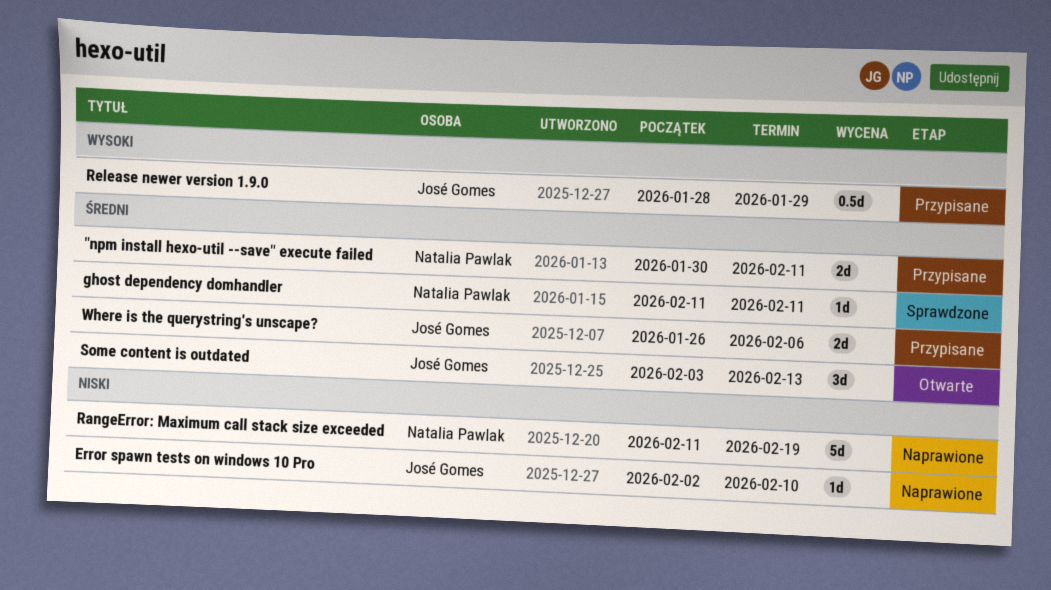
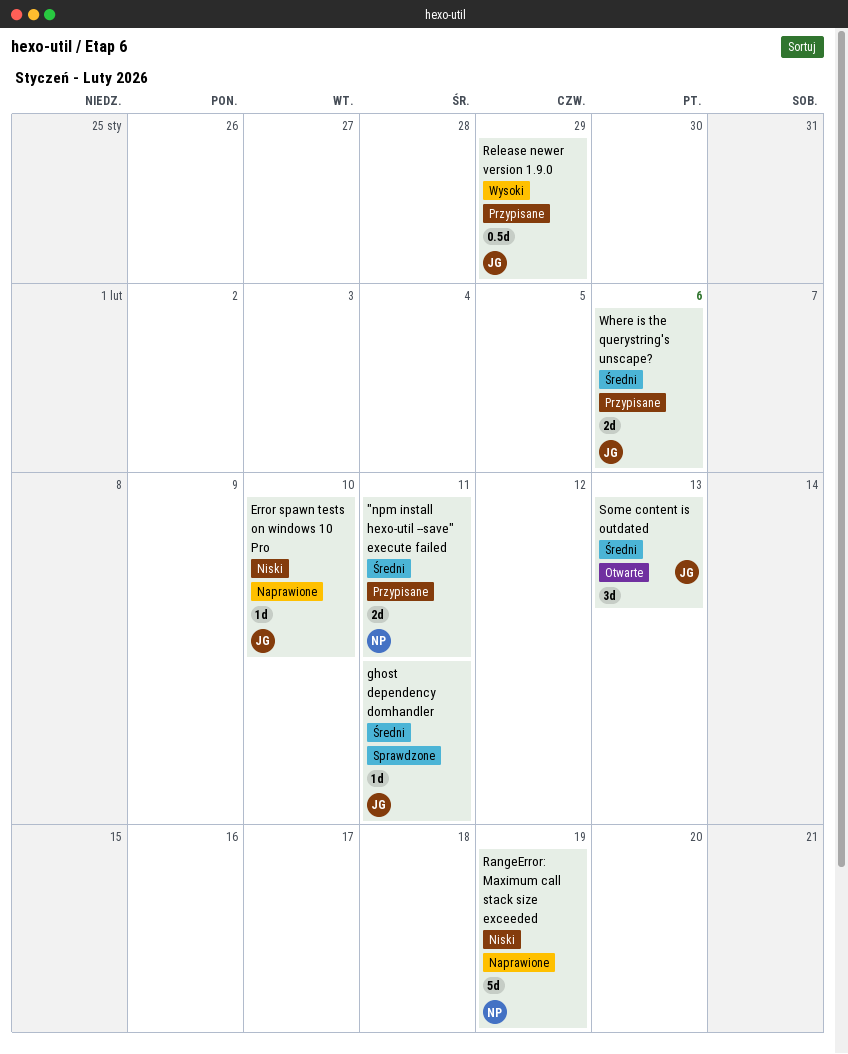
ghost dependency domhandler, owner: Natalia Pawlak -> José Gomes

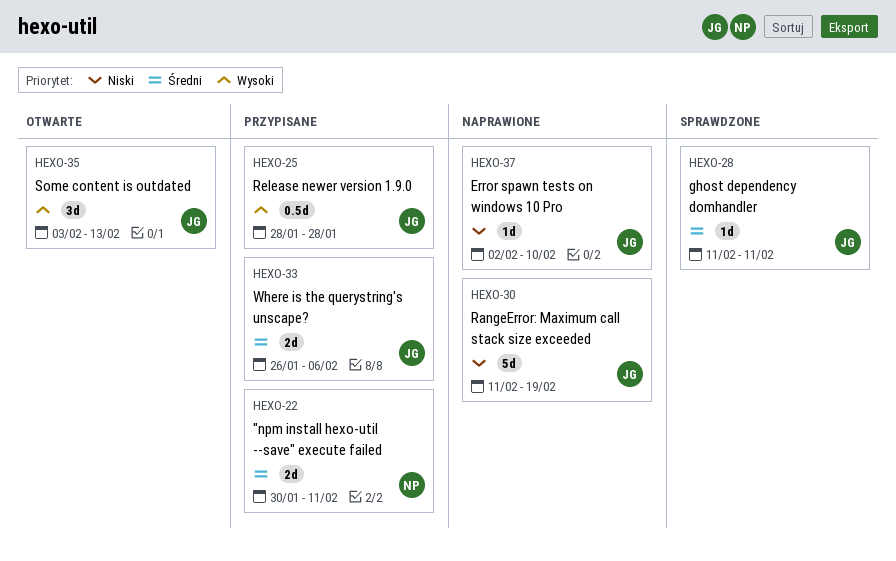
RangeError: Maximum call stack size exceeded, owner: NP -> JG
Release newer version 1.9.0, due: Jan 29 -> Jan 28
Some content is outdated, priority: Średni -> Wysoki

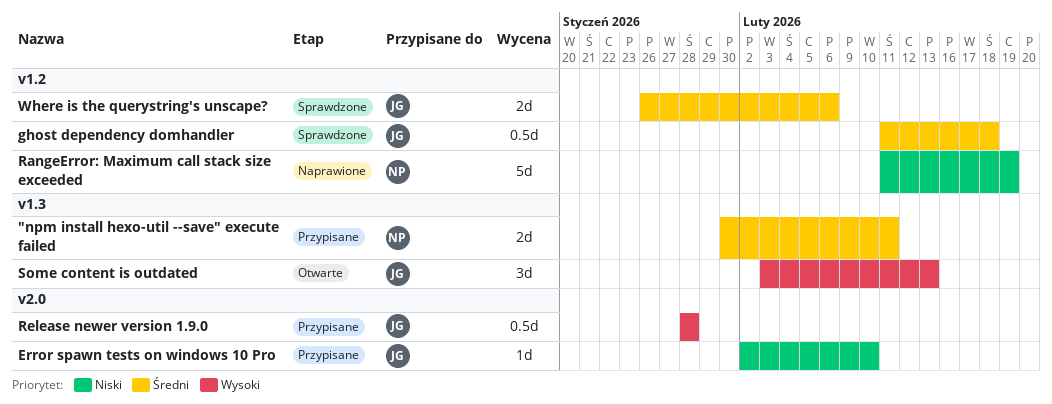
Error spawn tests on windows 10 Pro, status: Naprawione -> Przypisane
ghost dependency domhandler, estimate: 1d -> 0.5d
ghost dependency domhandler, due: Feb 11 -> Feb 18
RangeError: Maximum call stack size exceeded, owner: JG -> NP
Where is the querystring's unscape?, status: Przypisane -> Sprawdzone

